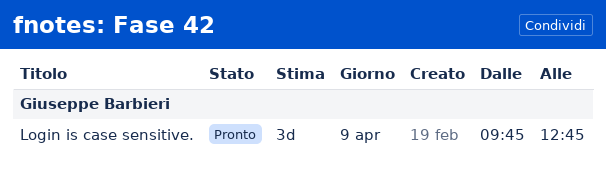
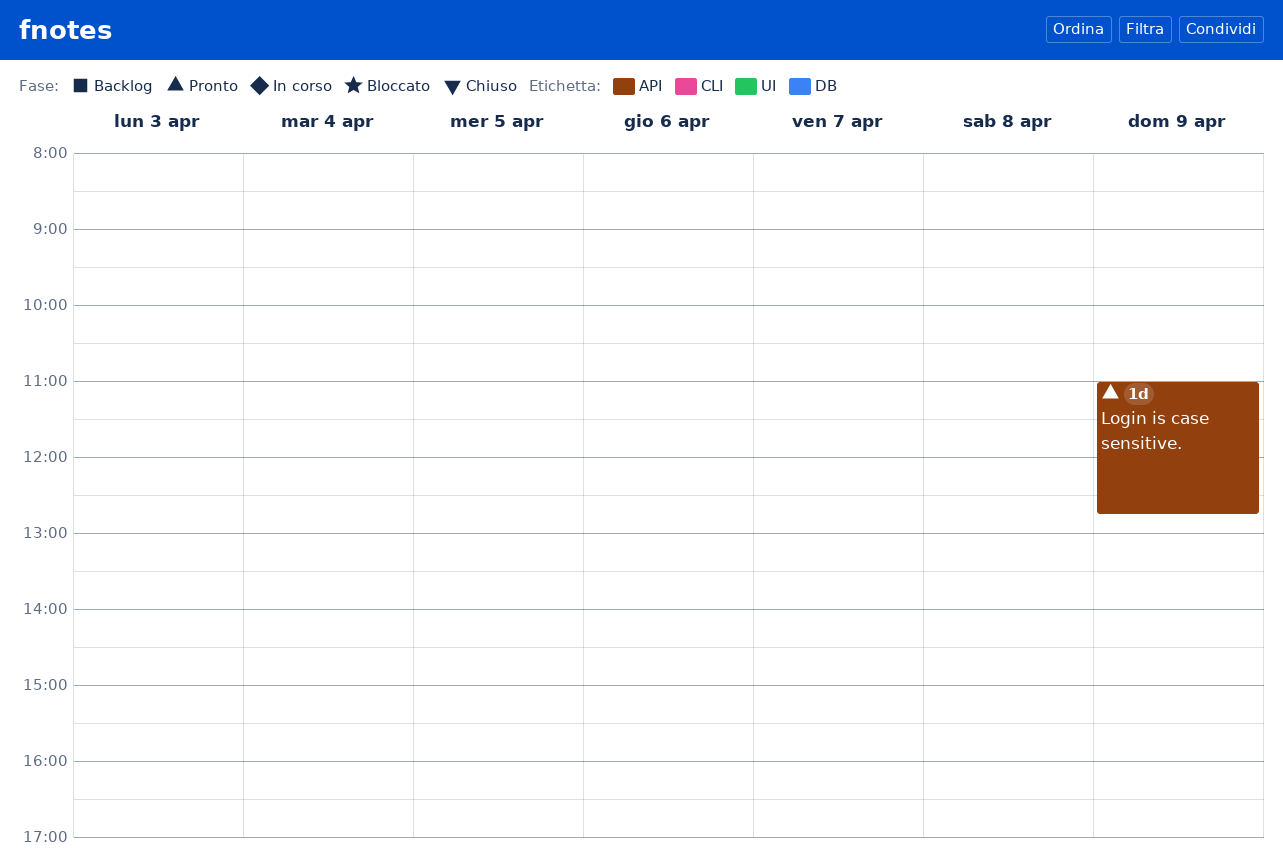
Login is case sensitive., estimate: 3d -> 1d
Login is case sensitive., begins: 09:45 -> 11:00

